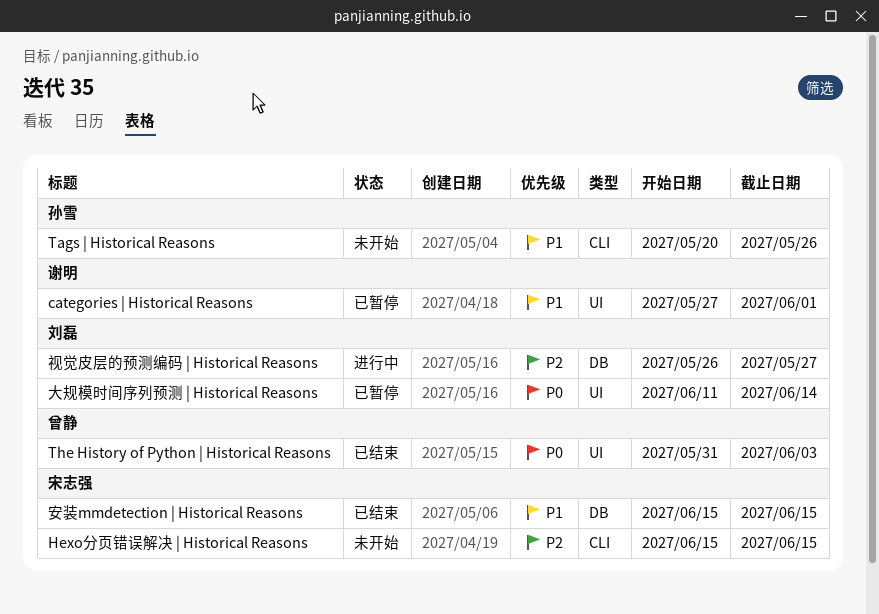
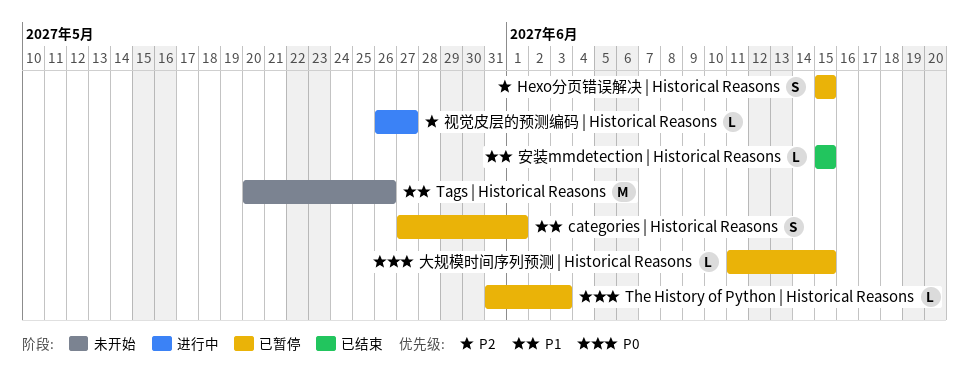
Hexo分页错误解决 | Historical Reasons, status: 未开始 -> 已暂停
The History of Python | Historical Reasons, status: 已结束 -> 已暂停
大规模时间序列预测 | Historical Reasons, due: Jun 14 -> Jun 15

